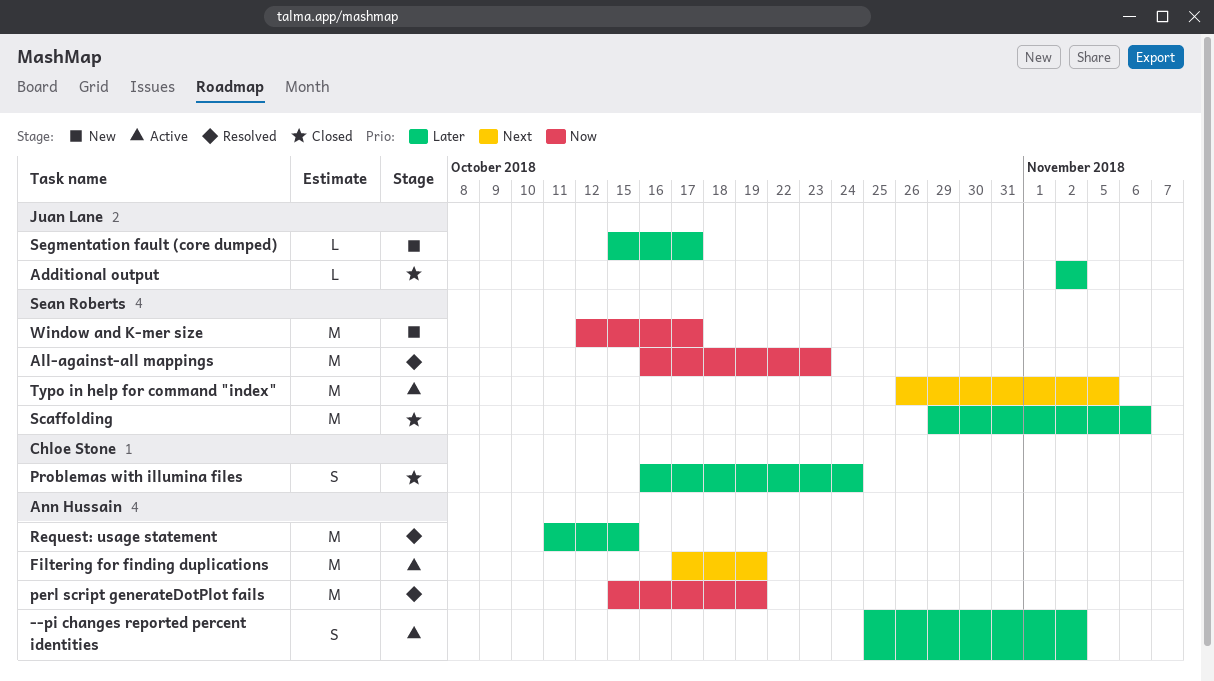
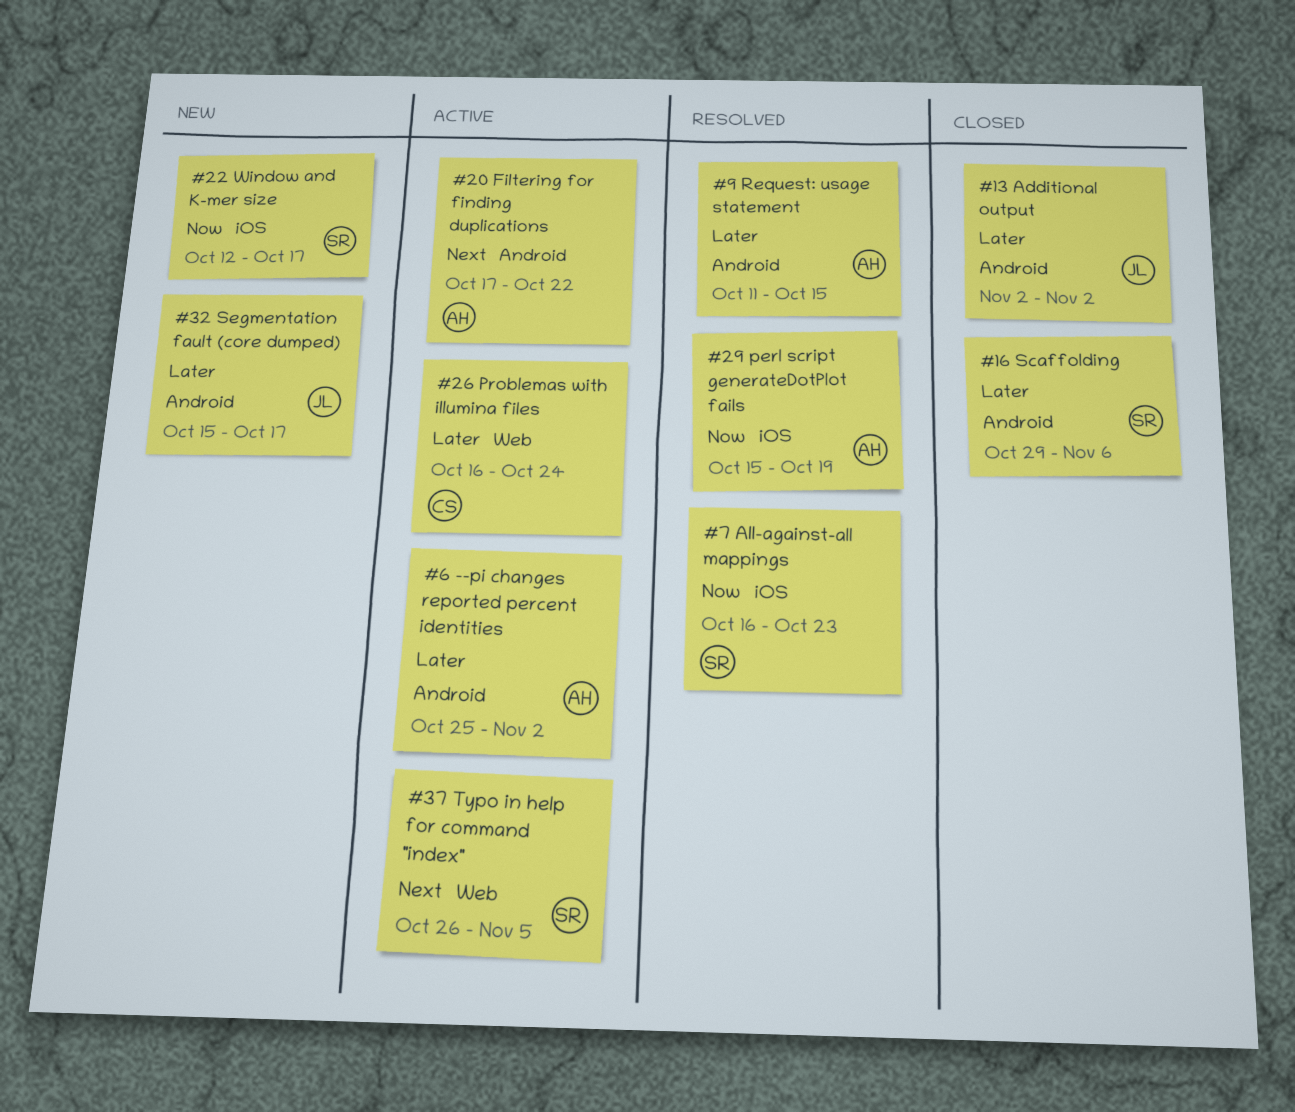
Filtering for finding duplications, due: Oct 19 -> Oct 22
Problemas with illumina files, status: Closed -> Active

